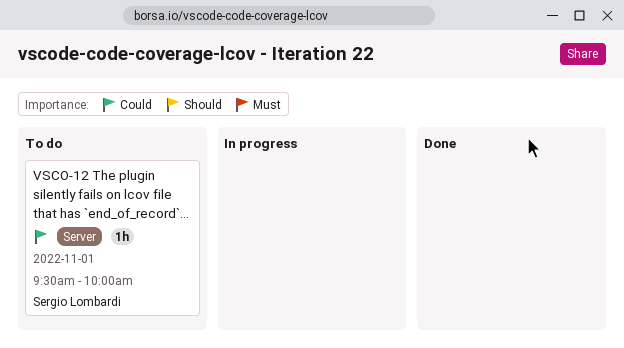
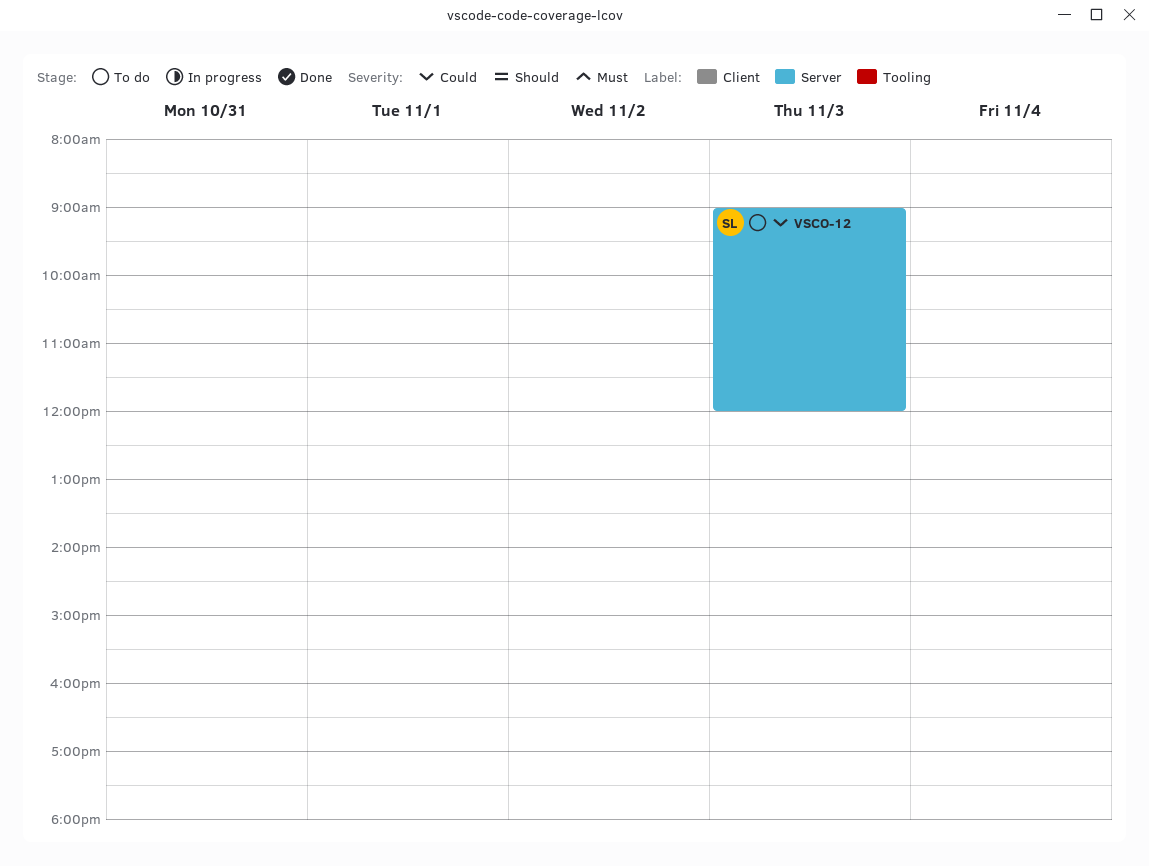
VSCO-12, day: Nov 1 -> Nov 3
VSCO-12, begins: 09:30 -> 09:00
VSCO-12, ends: 10:00 -> 12:00

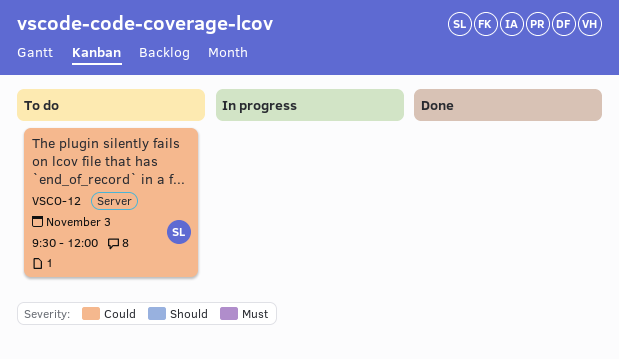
VSCO-12, begins: 09:00 -> 09:30

